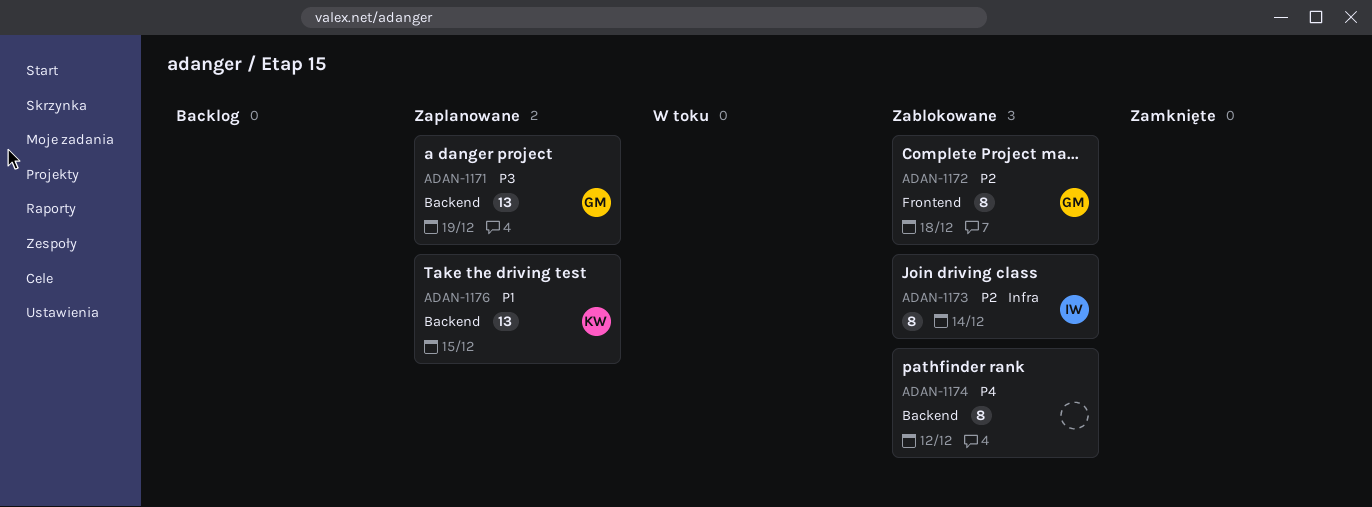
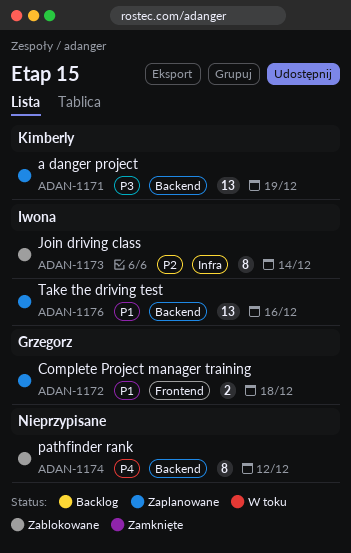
ADAN-1171, owner: Grzegorz -> Kimberly
ADAN-1172, status: Zablokowane -> Zaplanowane
ADAN-1172, priority: P2 -> P1
ADAN-1172, estimate: 8 -> 2
ADAN-1176, owner: Kimberly -> Iwona
ADAN-1176, due: Dec 15 -> Dec 16

